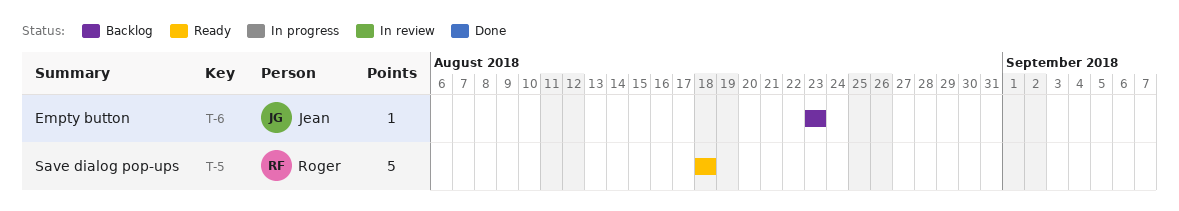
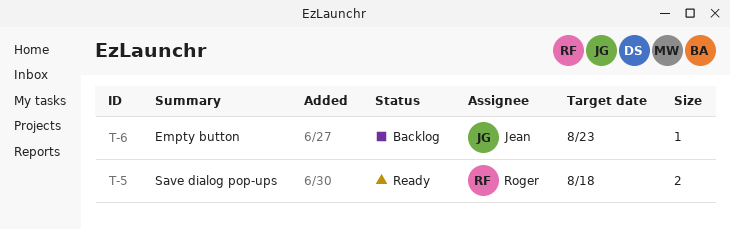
T-5, estimate: 5 -> 2

